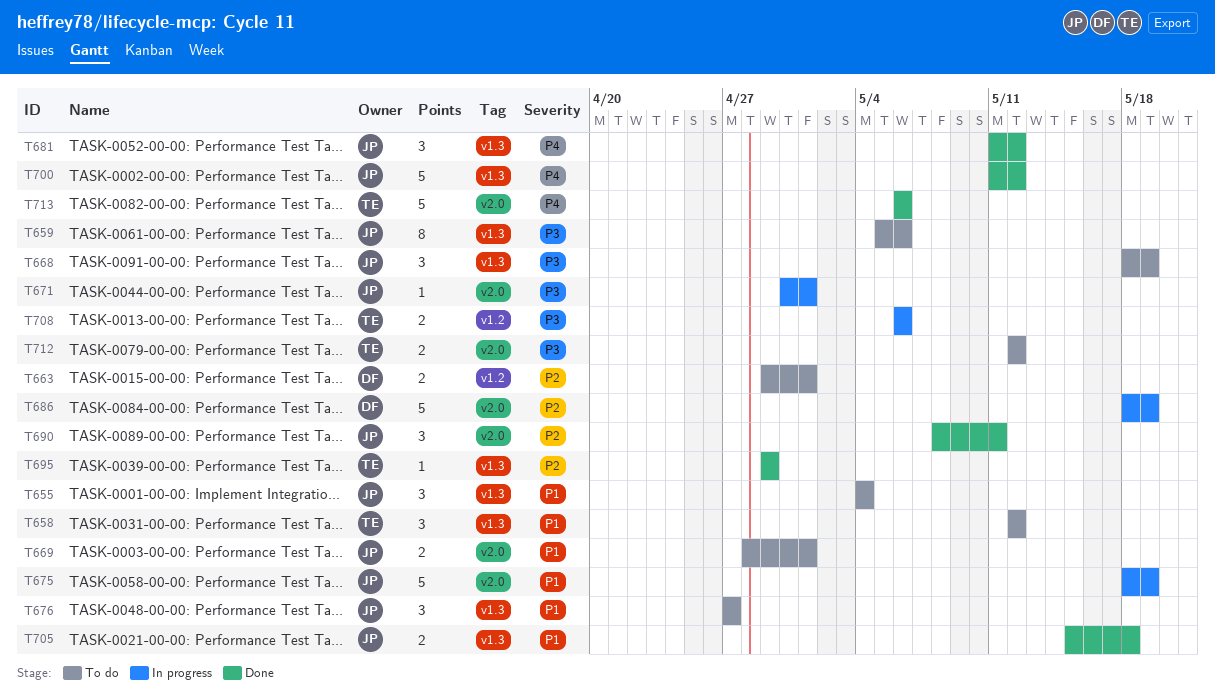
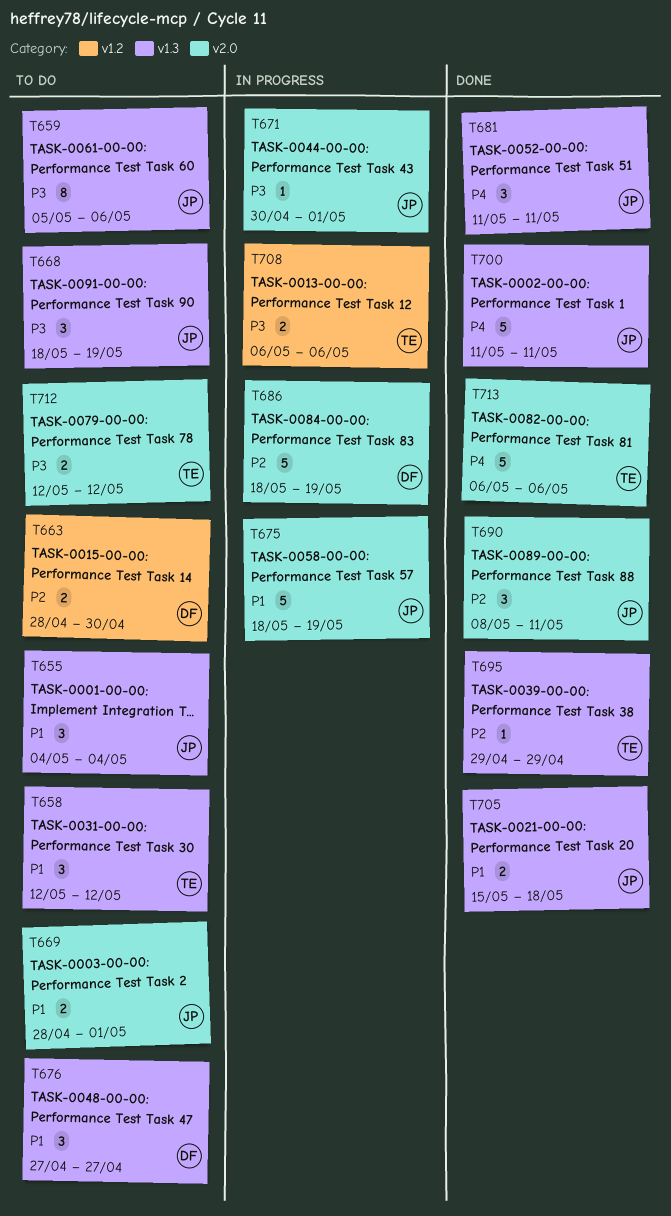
T663, start: Apr 29 -> Apr 28
T663, due: May 1 -> Apr 30
T676, owner: JP -> DF
T681, due: May 12 -> May 11
T700, due: May 12 -> May 11

